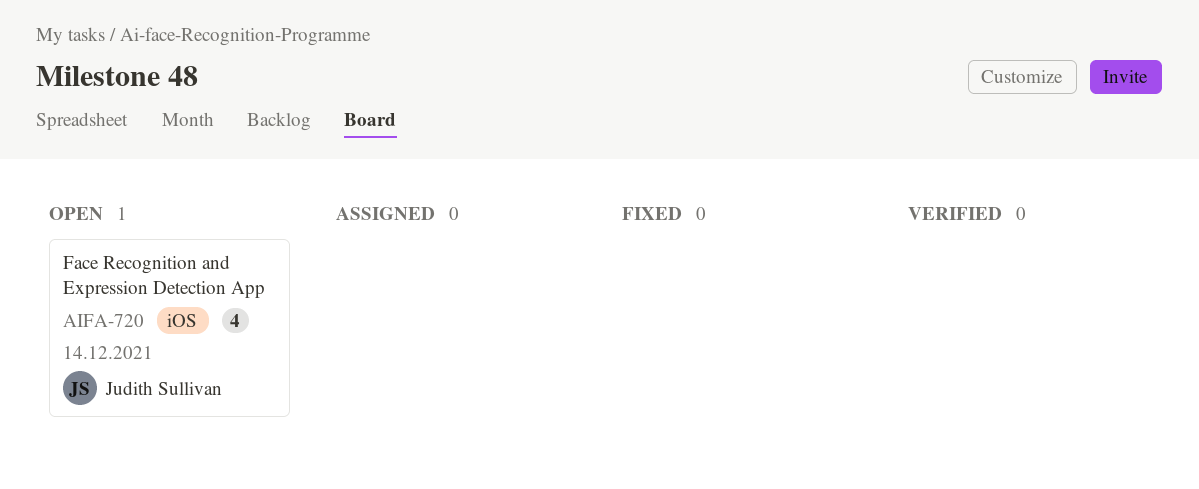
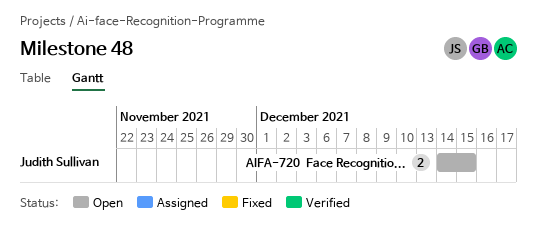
AIFA-720, estimate: 4 -> 2
AIFA-720, due: Dec 14 -> Dec 15

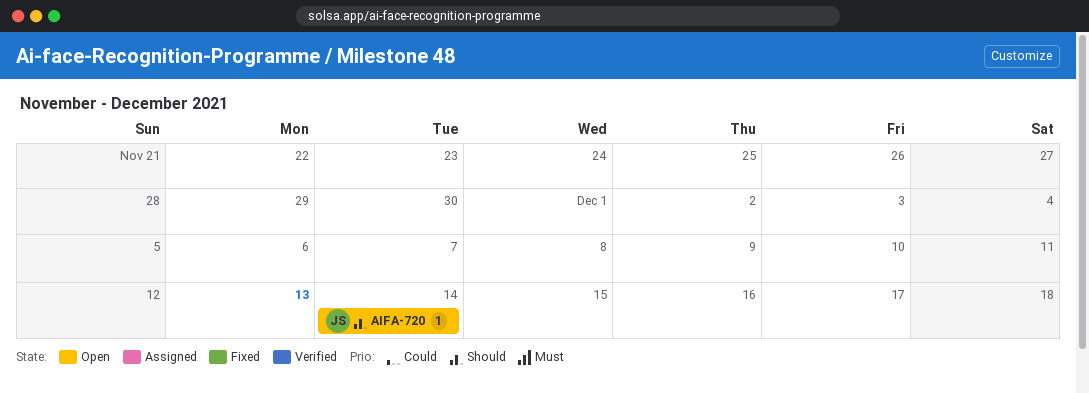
AIFA-720, estimate: 2 -> 1
AIFA-720, due: Dec 15 -> Dec 14

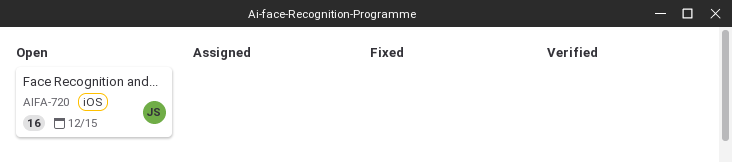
AIFA-720, estimate: 1 -> 16
AIFA-720, due: Dec 14 -> Dec 15

